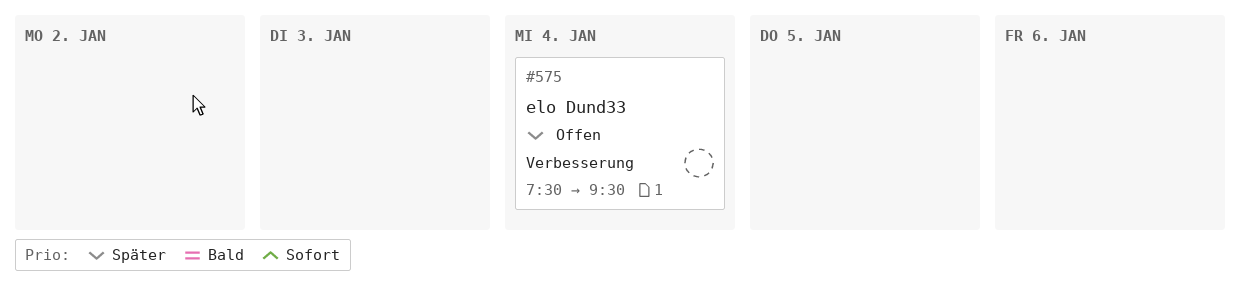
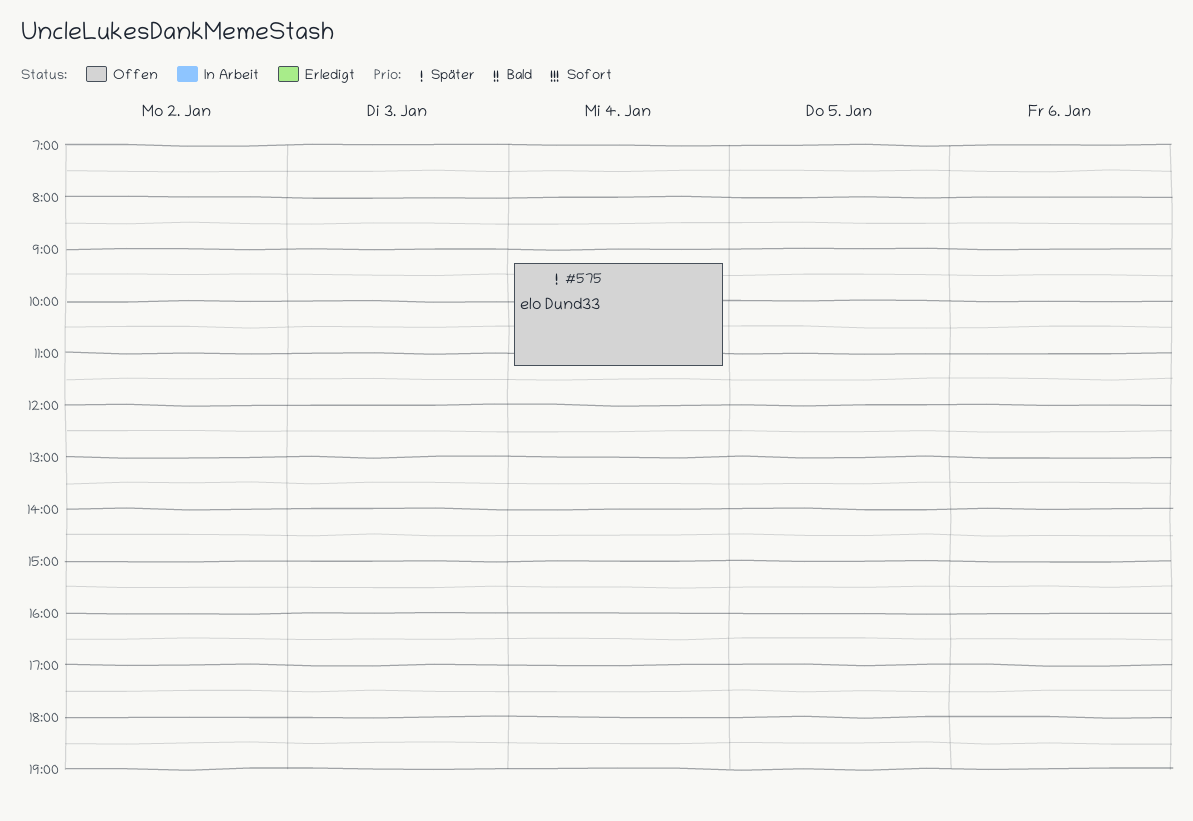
#575, begins: 07:30 -> 09:15
#575, ends: 09:30 -> 11:15

